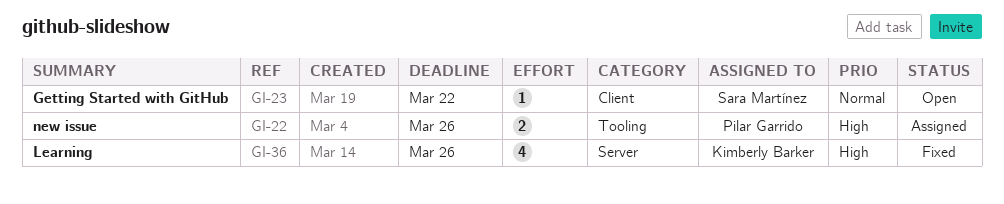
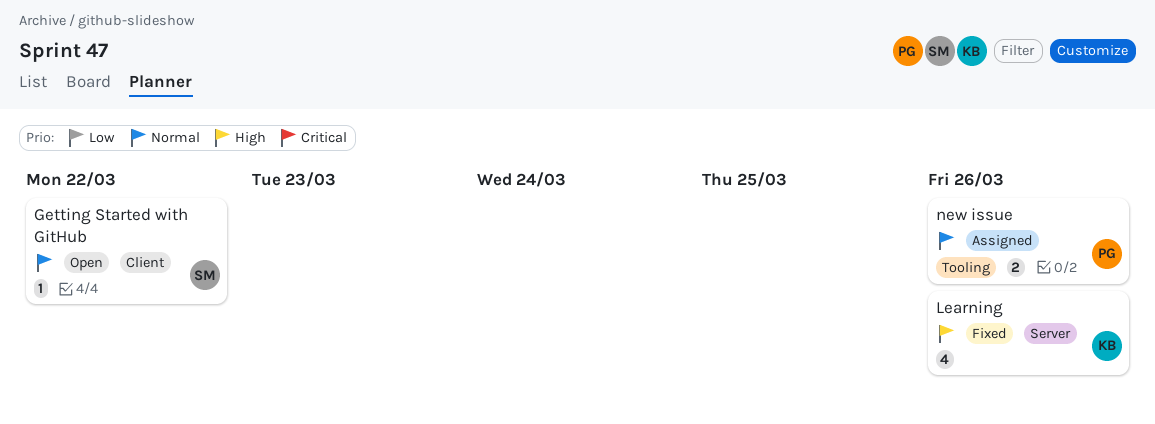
new issue, priority: High -> Normal

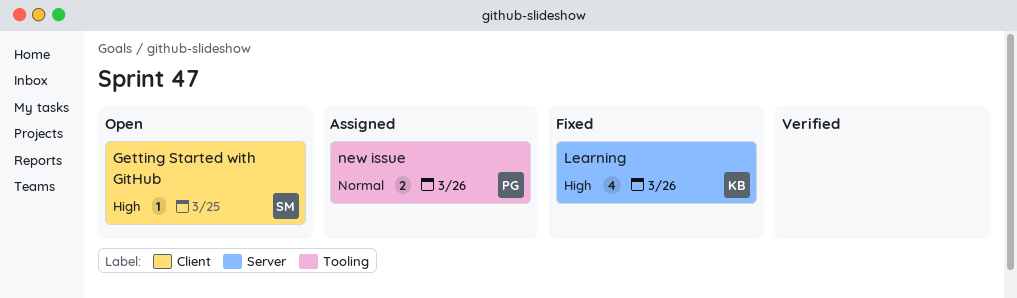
Getting Started with GitHub, priority: Normal -> High
Getting Started with GitHub, due: Mar 22 -> Mar 25

